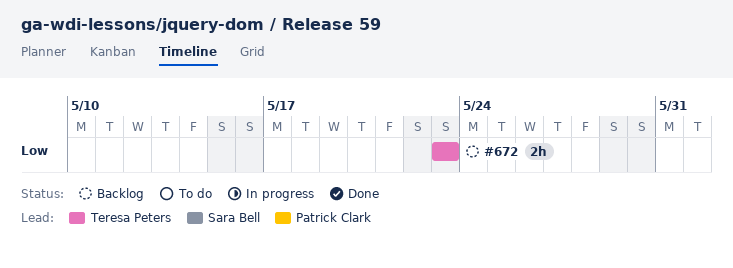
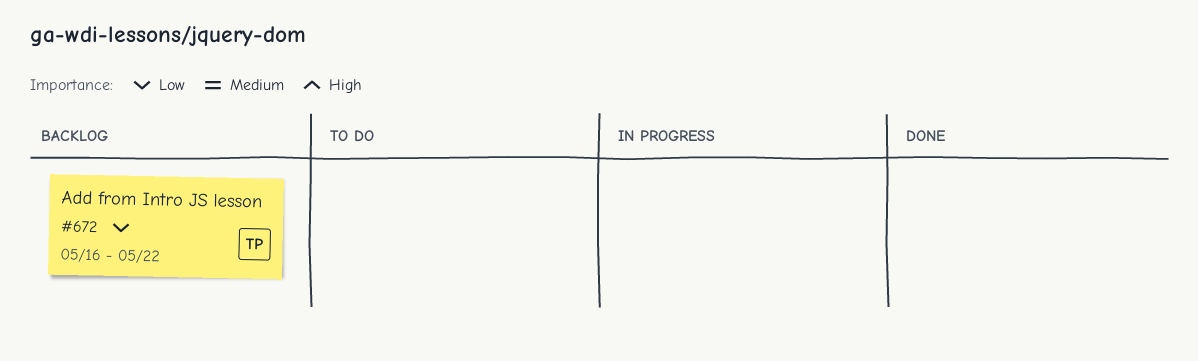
#672, start: May 23 -> May 16
#672, due: May 23 -> May 22

